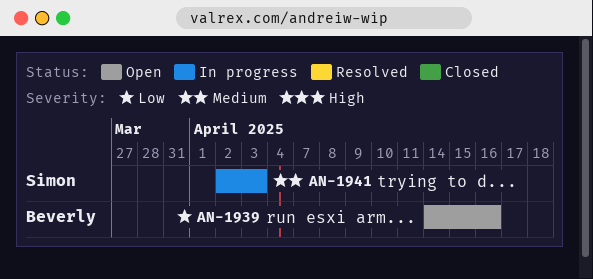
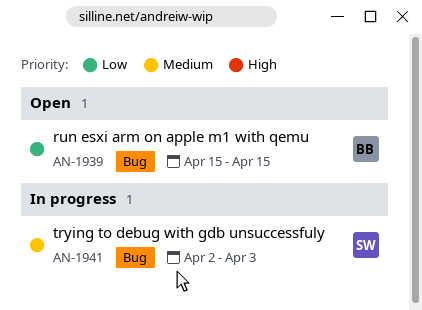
AN-1939, start: Apr 14 -> Apr 15
AN-1939, due: Apr 16 -> Apr 15

